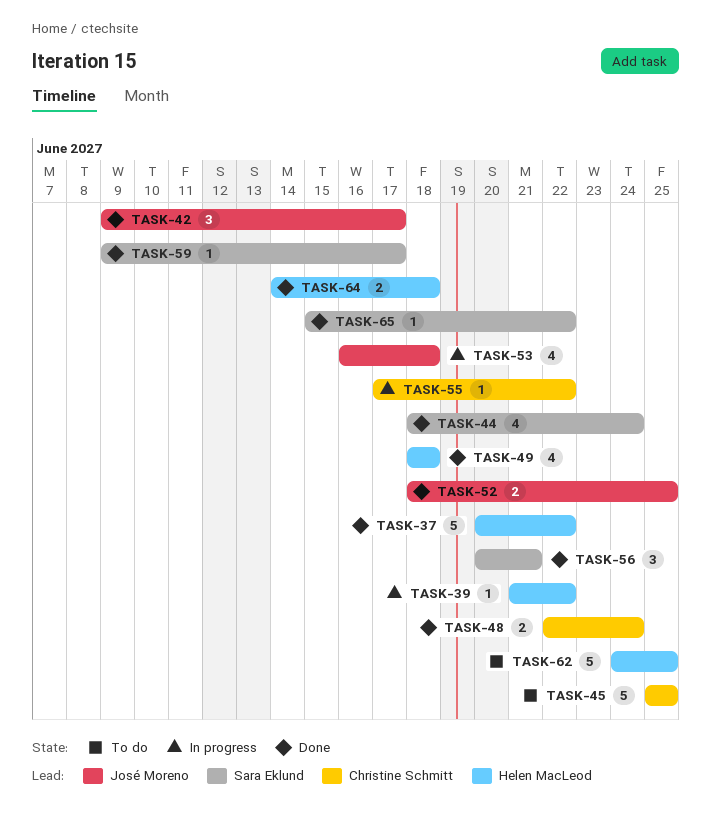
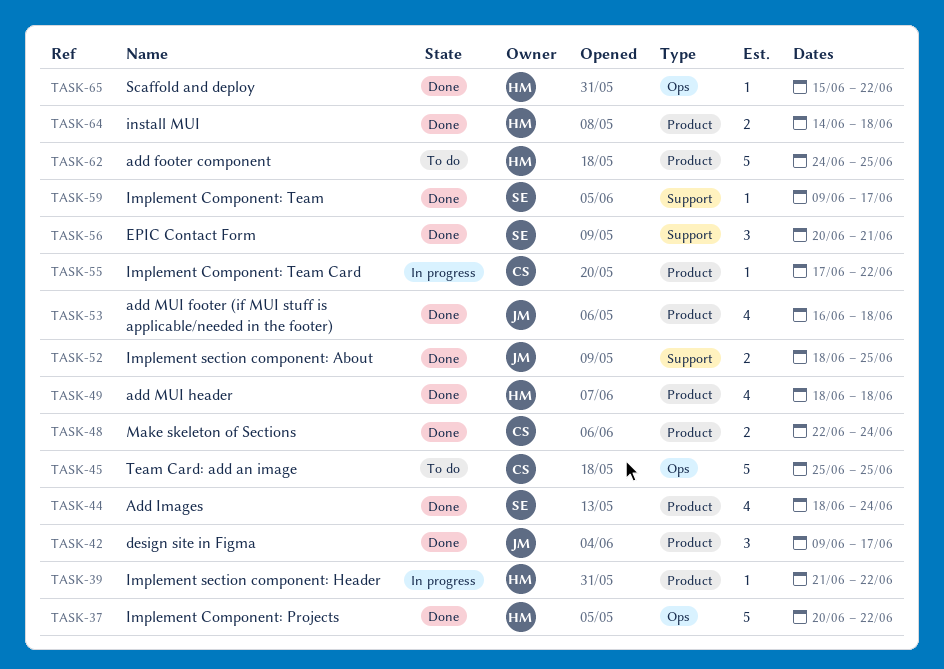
TASK-53, status: In progress -> Done
TASK-65, owner: Sara Eklund -> Helen MacLeod

